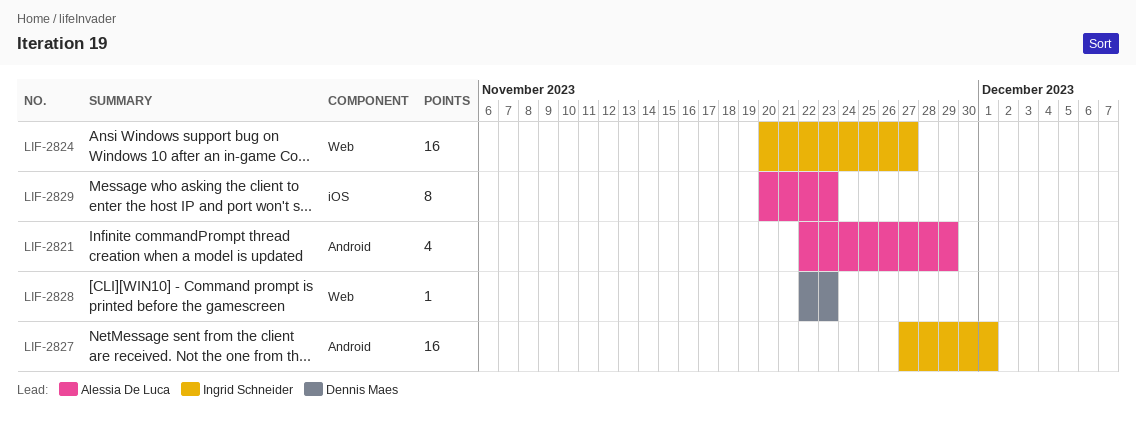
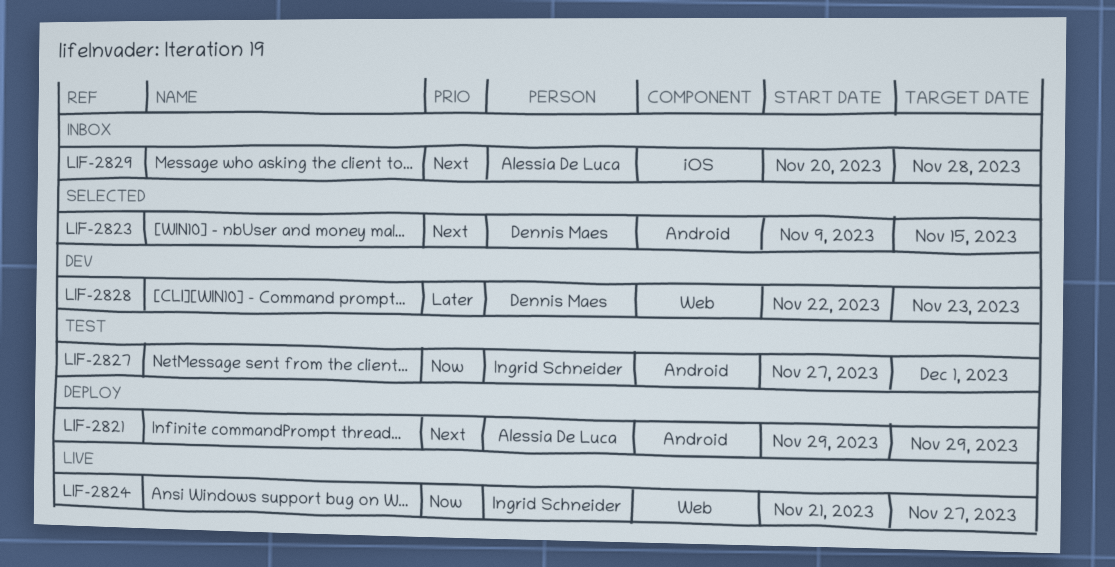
LIF-2821, start: Nov 22 -> Nov 29
LIF-2823: none -> present
LIF-2824, start: Nov 20 -> Nov 21
LIF-2829, due: Nov 23 -> Nov 28

